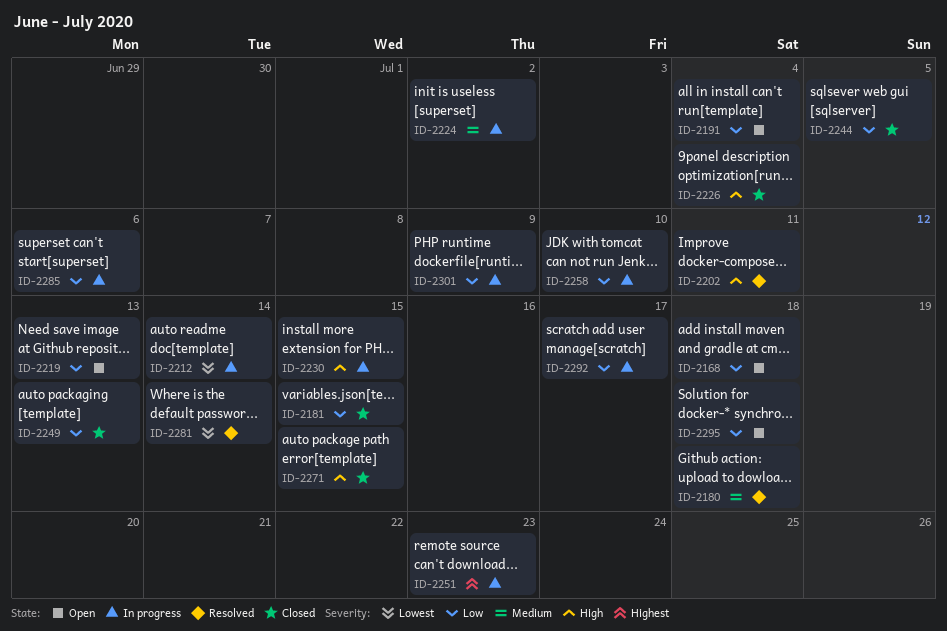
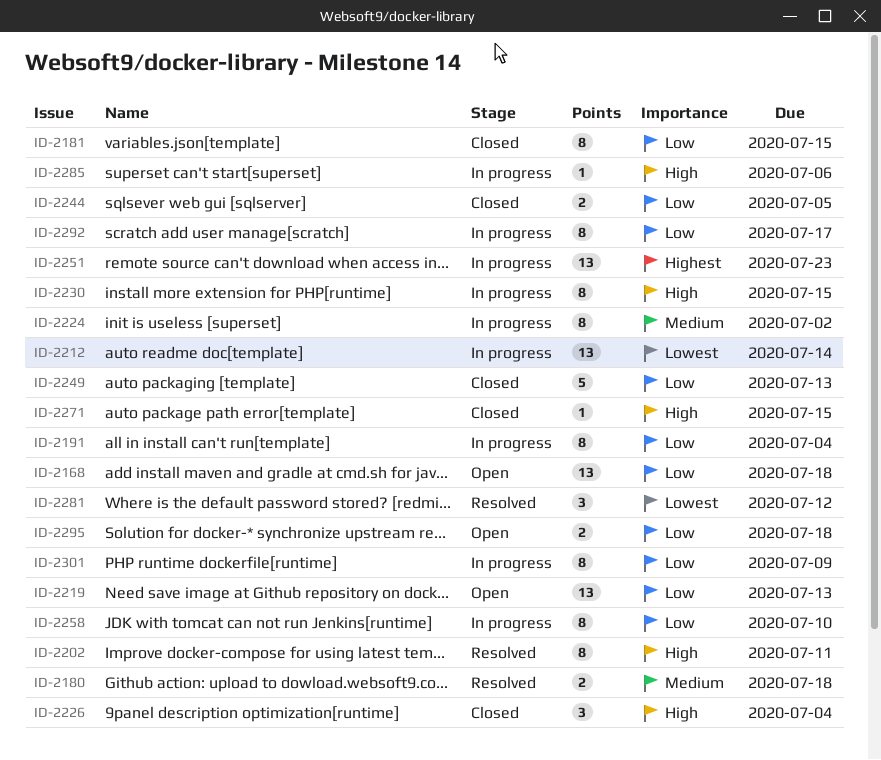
ID-2191, status: Open -> In progress
ID-2281, due: Jul 14 -> Jul 12
ID-2285, priority: Low -> High

